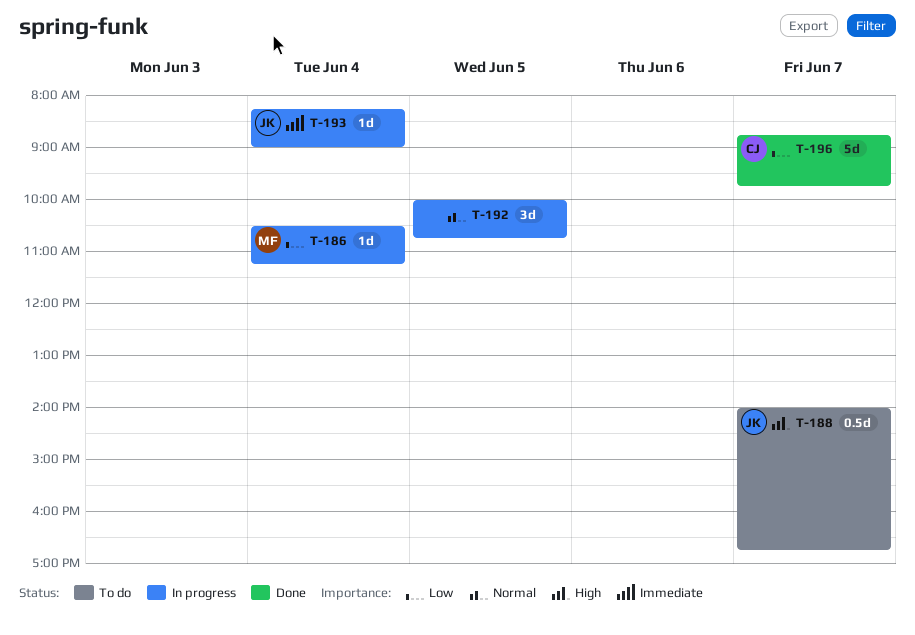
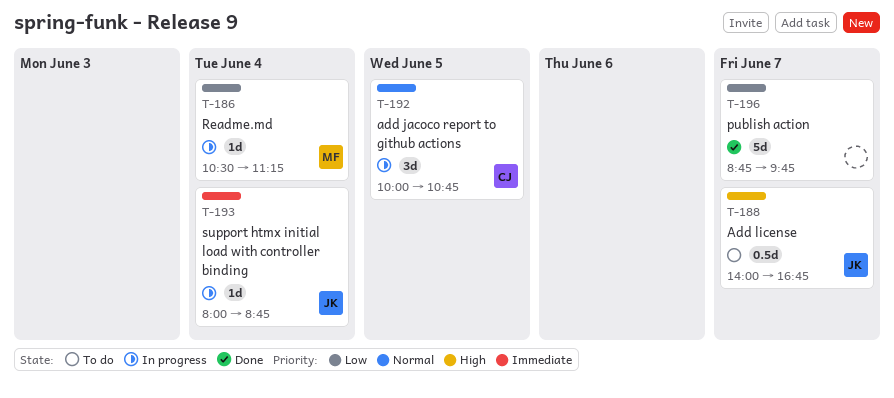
T-192, owner: none -> CJ
T-193, begins: 08:15 -> 08:00
T-193, ends: 09:00 -> 08:45
T-196, owner: CJ -> none

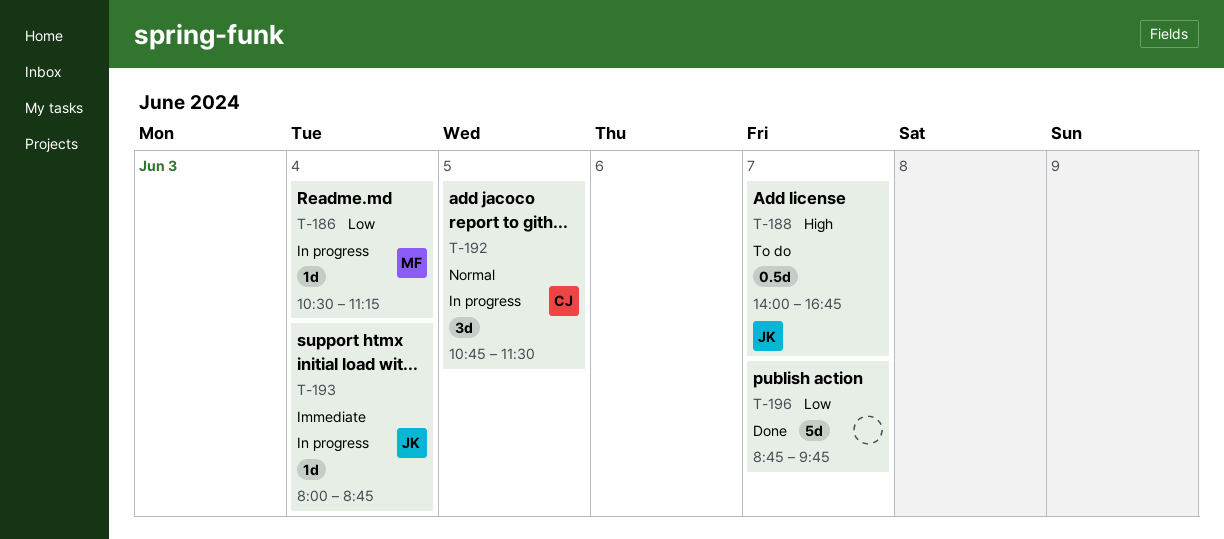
T-192, begins: 10:00 -> 10:45
T-192, ends: 10:45 -> 11:30

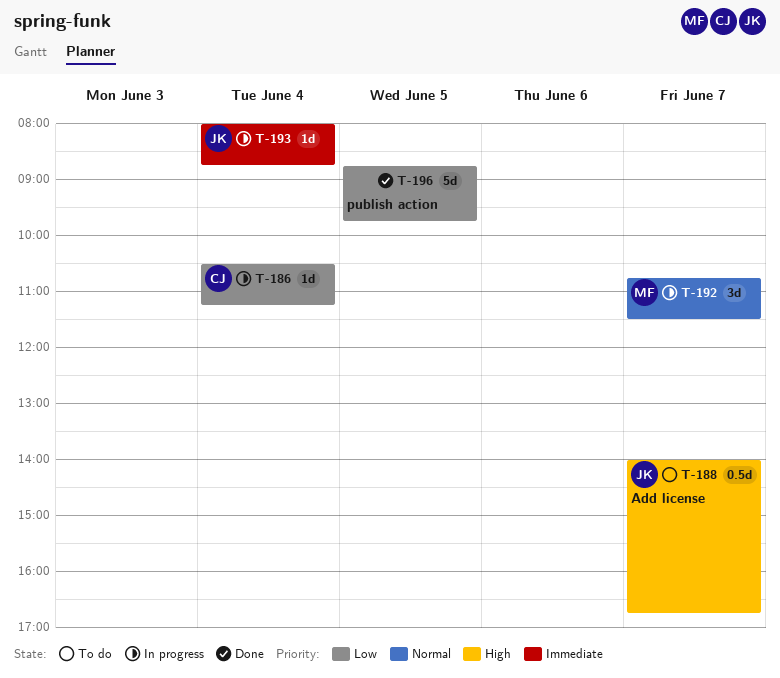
T-186, owner: MF -> CJ
T-192, owner: CJ -> MF
T-192, day: Jun 5 -> Jun 7
T-196, day: Jun 7 -> Jun 5

